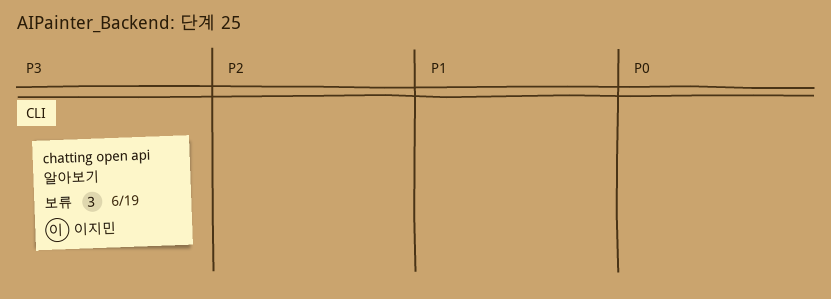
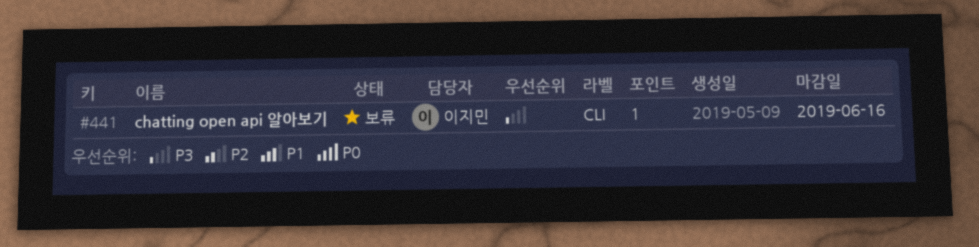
chatting open api 알아보기, estimate: 3 -> 1
chatting open api 알아보기, due: Jun 19 -> Jun 16

